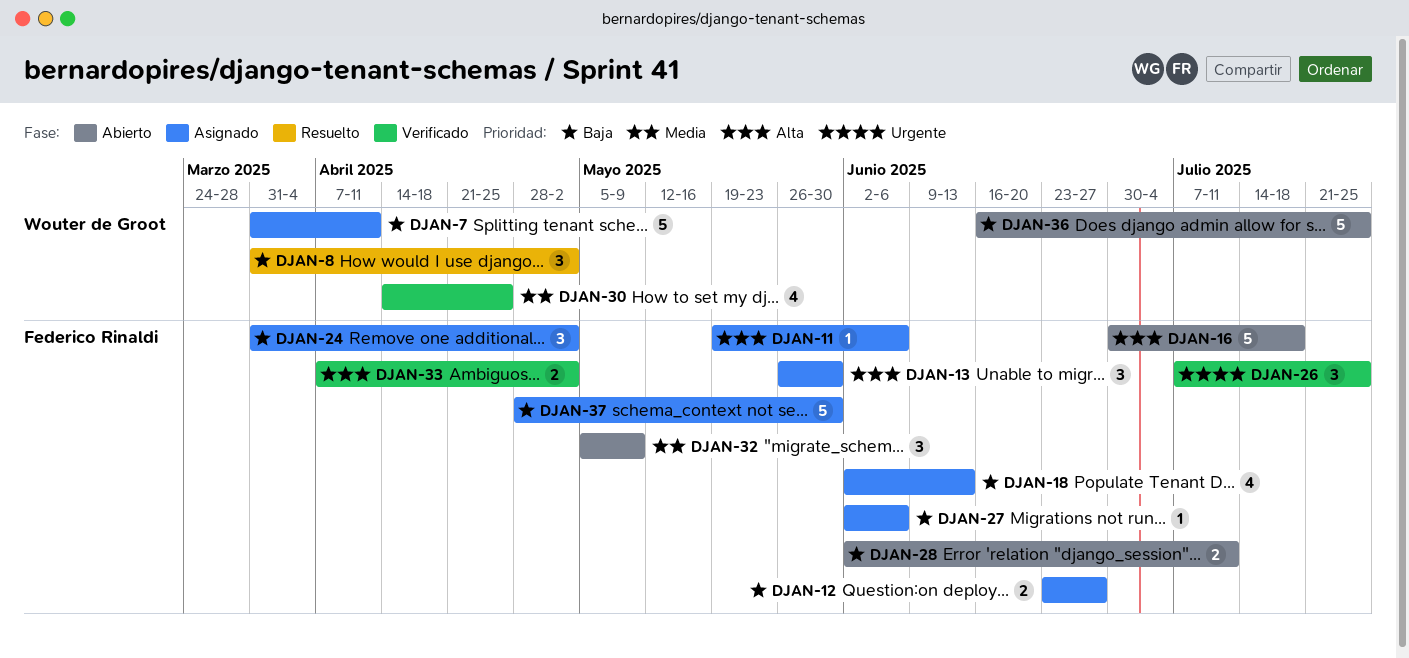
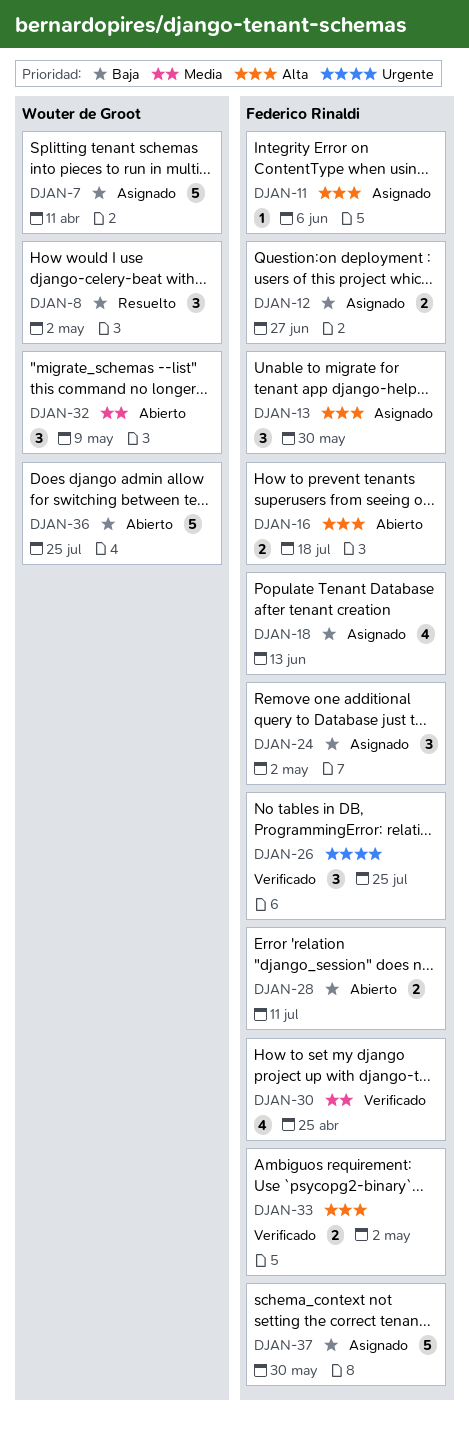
DJAN-16, estimate: 5 -> 2
DJAN-27: present -> none
DJAN-30, owner: Wouter de Groot -> Federico Rinaldi
DJAN-32, owner: Federico Rinaldi -> Wouter de Groot

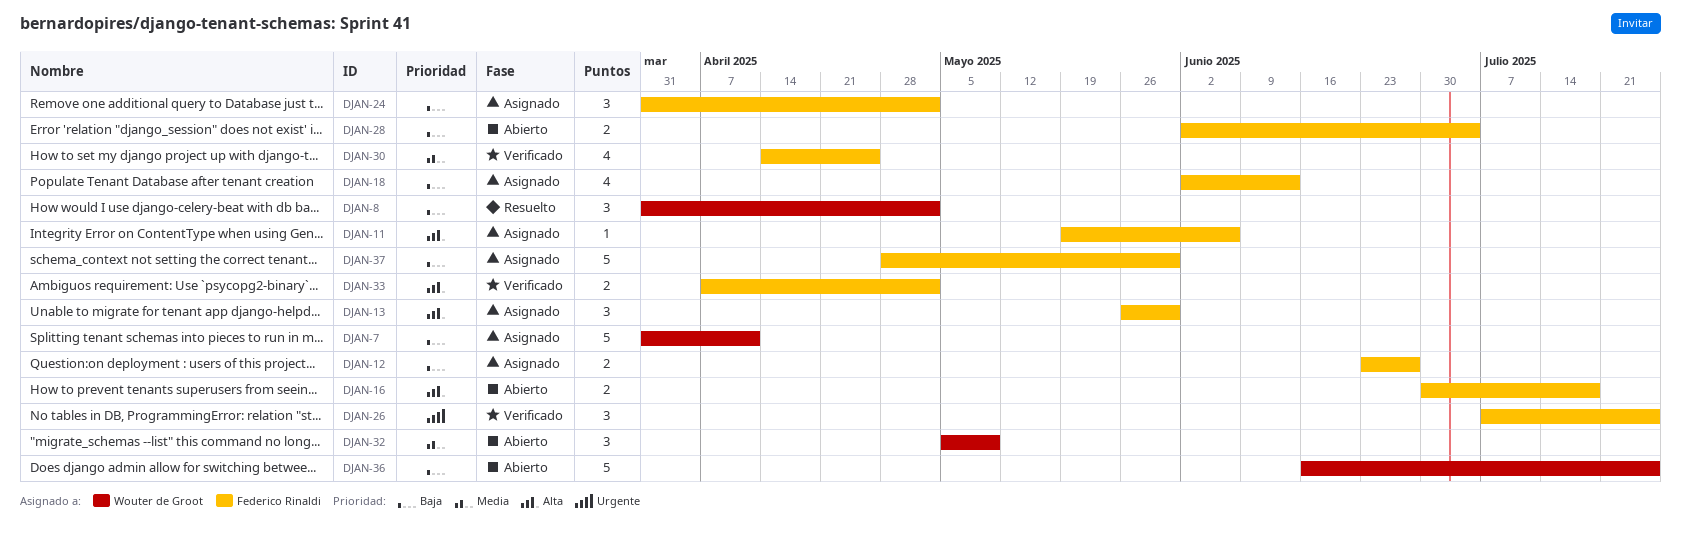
DJAN-28, due: Jul 11 -> Jul 4

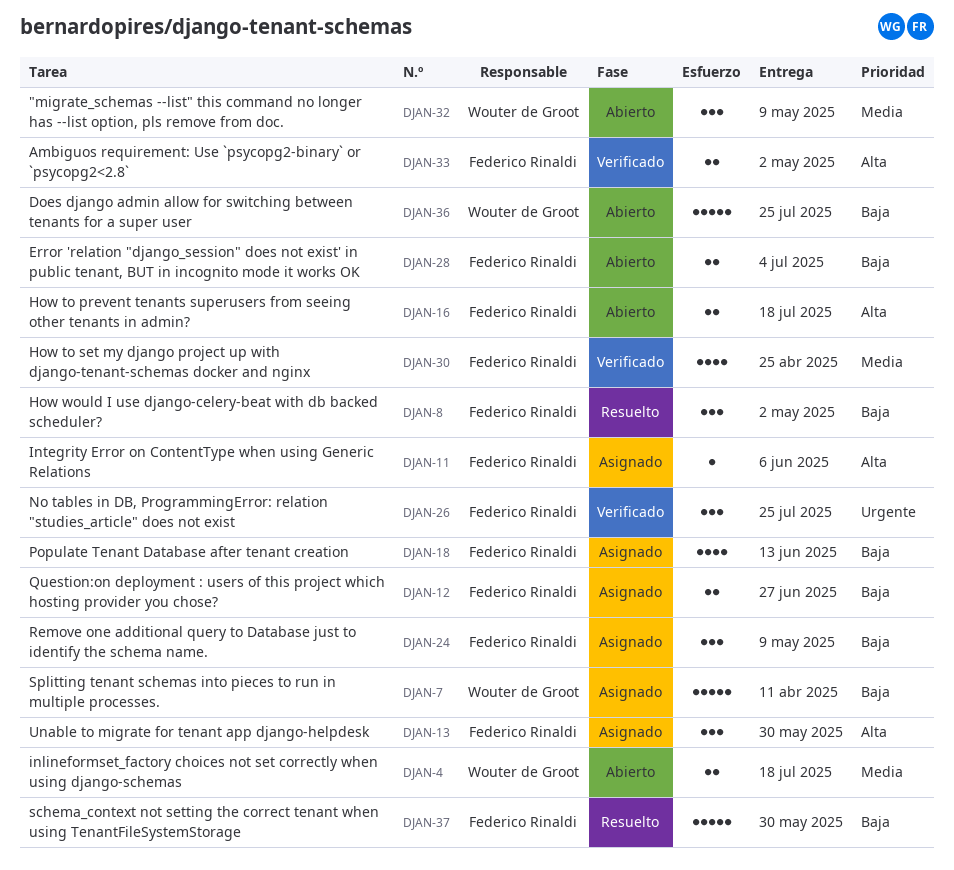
DJAN-4: none -> present
DJAN-8, owner: Wouter de Groot -> Federico Rinaldi
DJAN-24, due: May 2 -> May 9
DJAN-37, status: Asignado -> Resuelto

